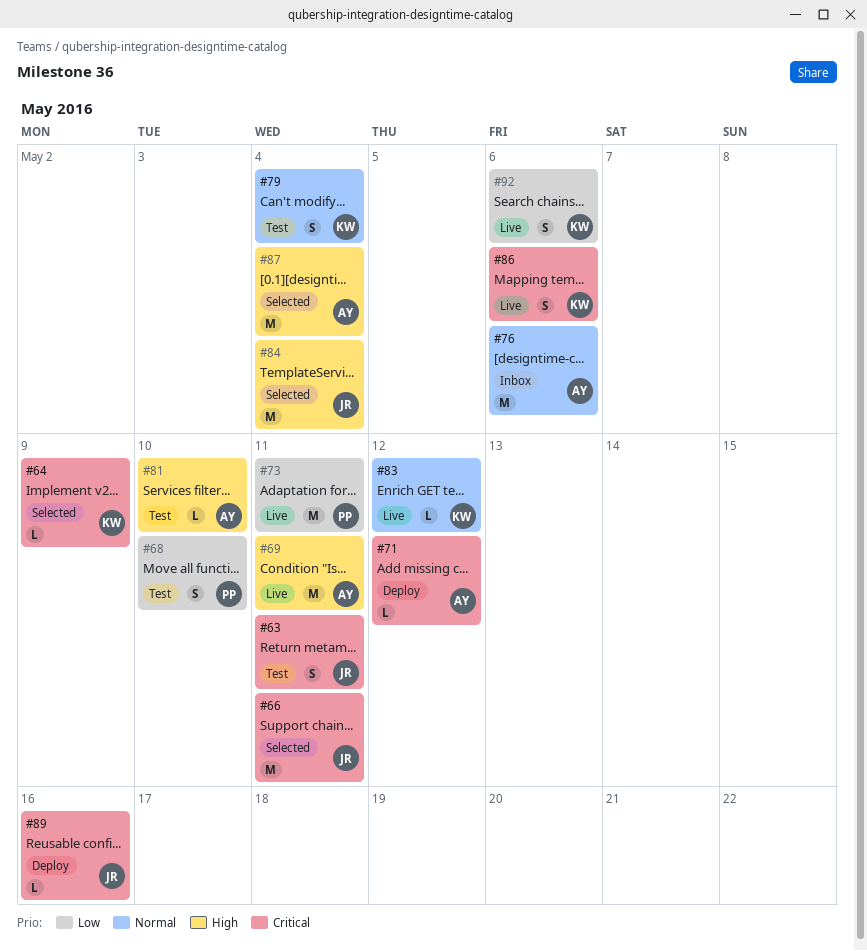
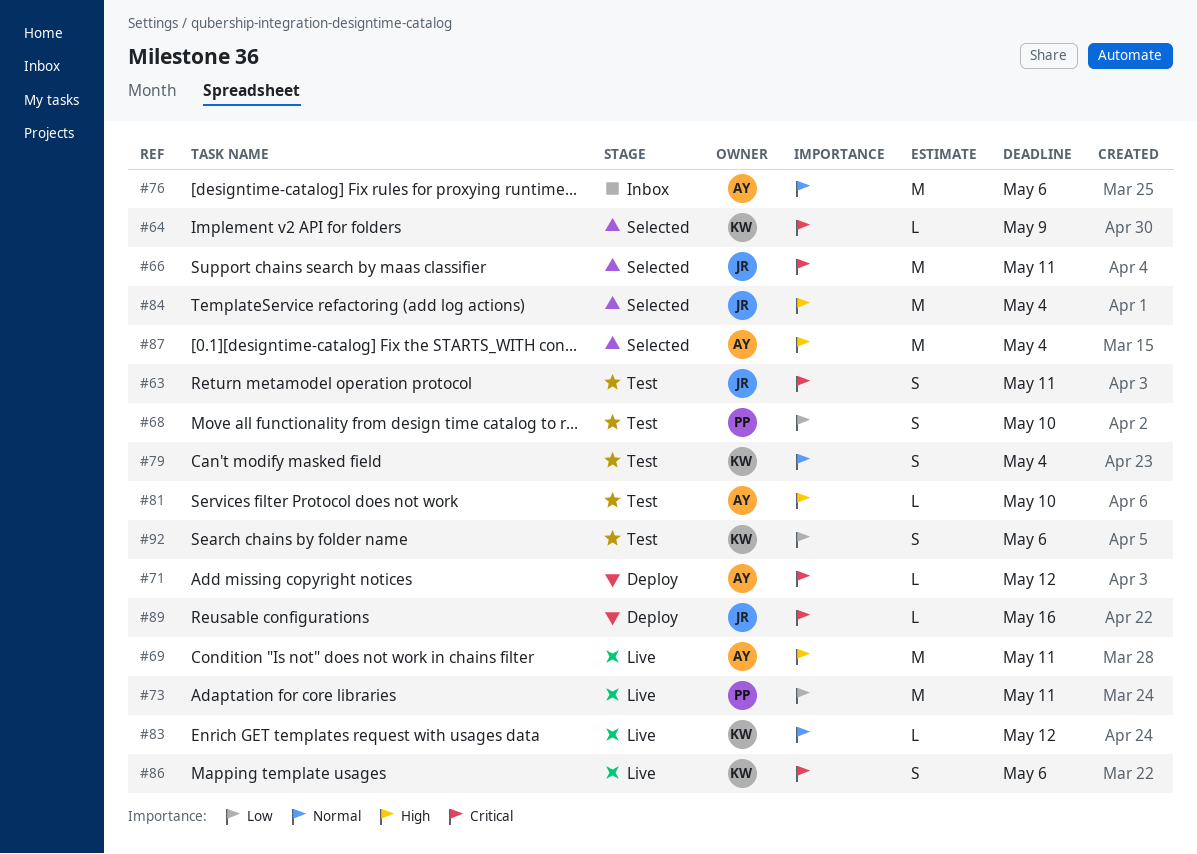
#92, status: Live -> Test

